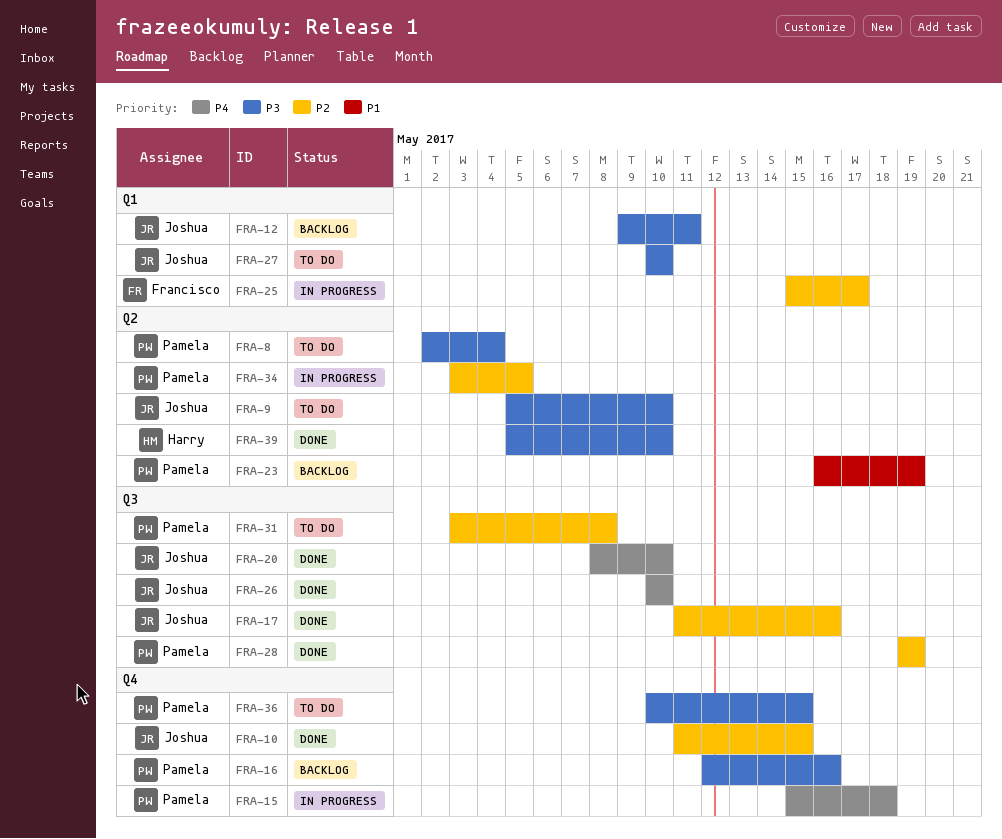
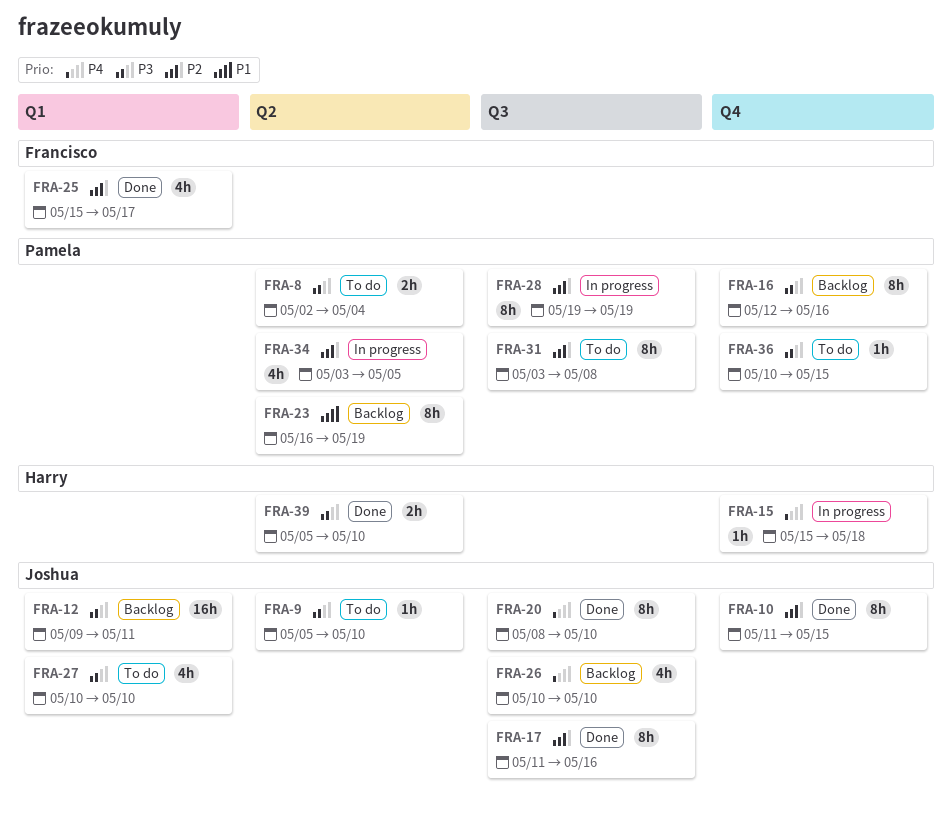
FRA-15, owner: Pamela -> Harry
FRA-25, status: In progress -> Done
FRA-26, status: Done -> Backlog
FRA-28, status: Done -> In progress

